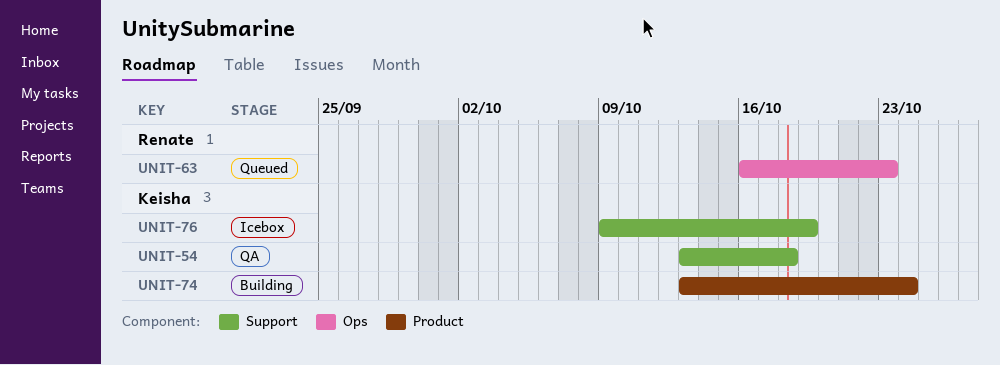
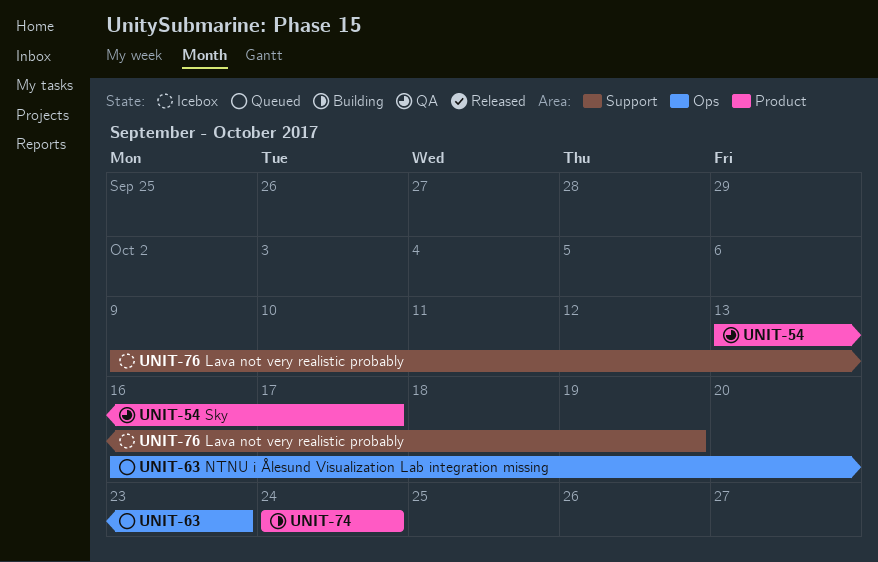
UNIT-54, label: Support -> Product
UNIT-54, due: Oct 18 -> Oct 17
UNIT-74, start: Oct 13 -> Oct 24

